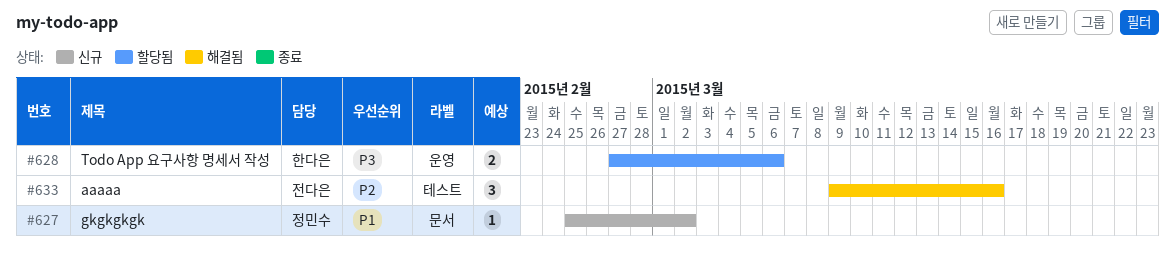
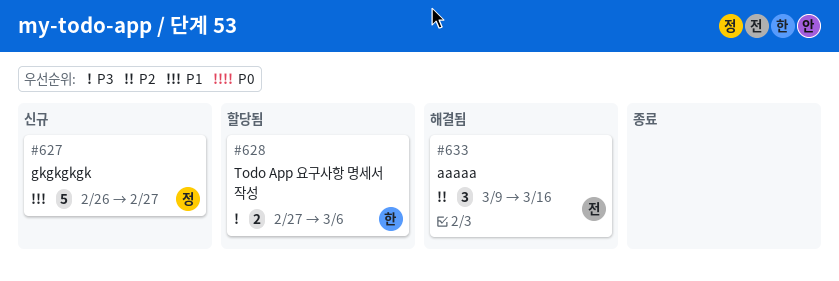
#627, estimate: 1 -> 5
#627, start: Feb 25 -> Feb 26
#627, due: Mar 2 -> Feb 27

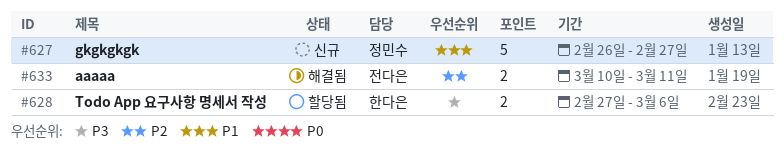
#633, estimate: 3 -> 2
#633, start: Mar 9 -> Mar 10
#633, due: Mar 16 -> Mar 11

